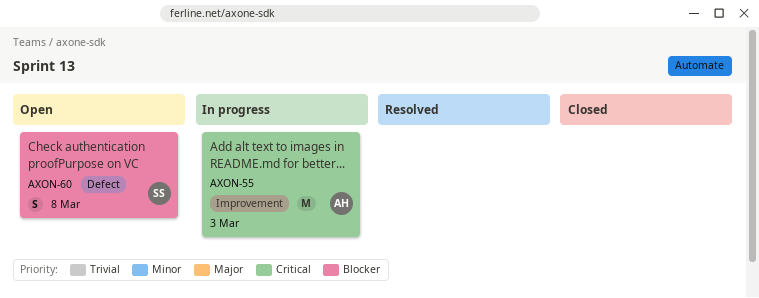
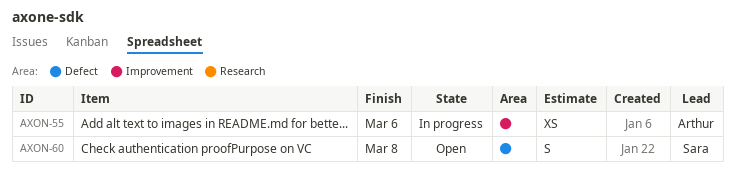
AXON-55, estimate: M -> XS
AXON-55, due: Mar 3 -> Mar 6

